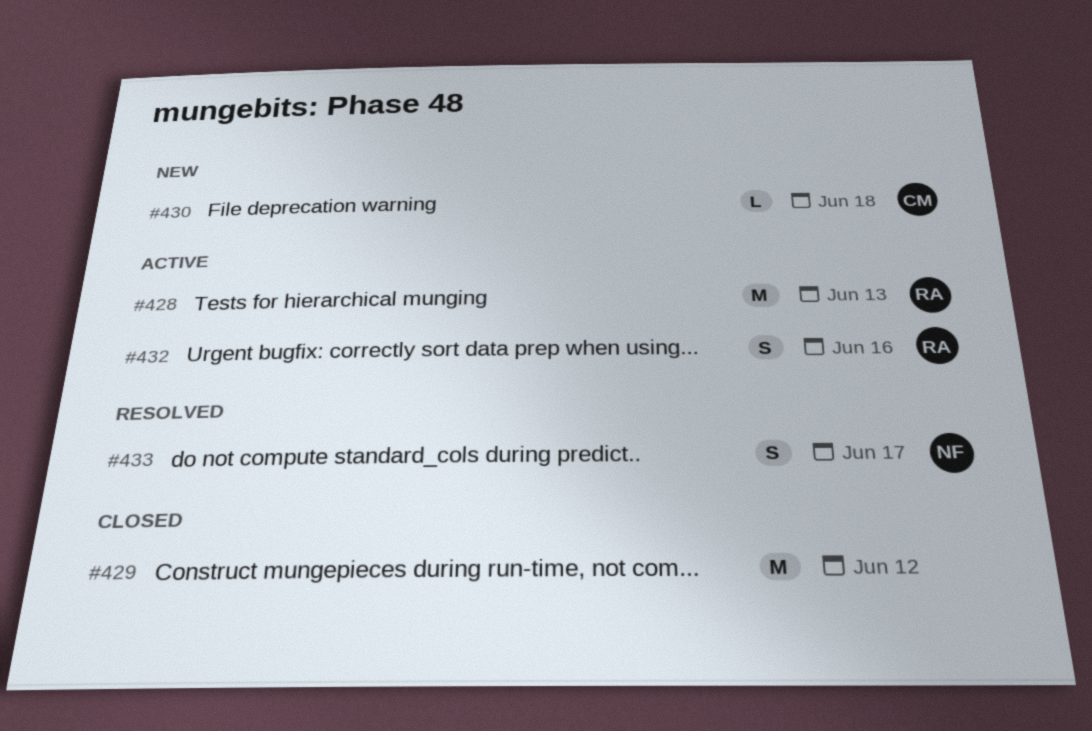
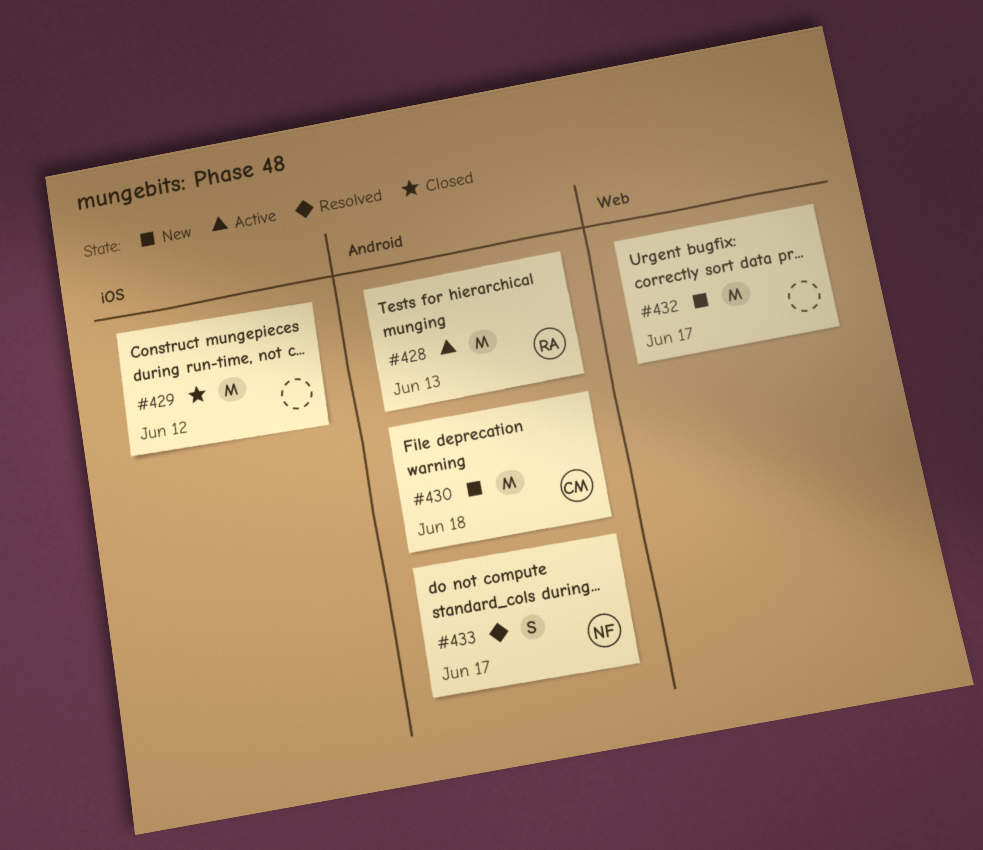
#430, estimate: L -> M
#432, status: Active -> New
#432, owner: RA -> none
#432, estimate: S -> M
#432, due: Jun 16 -> Jun 17

